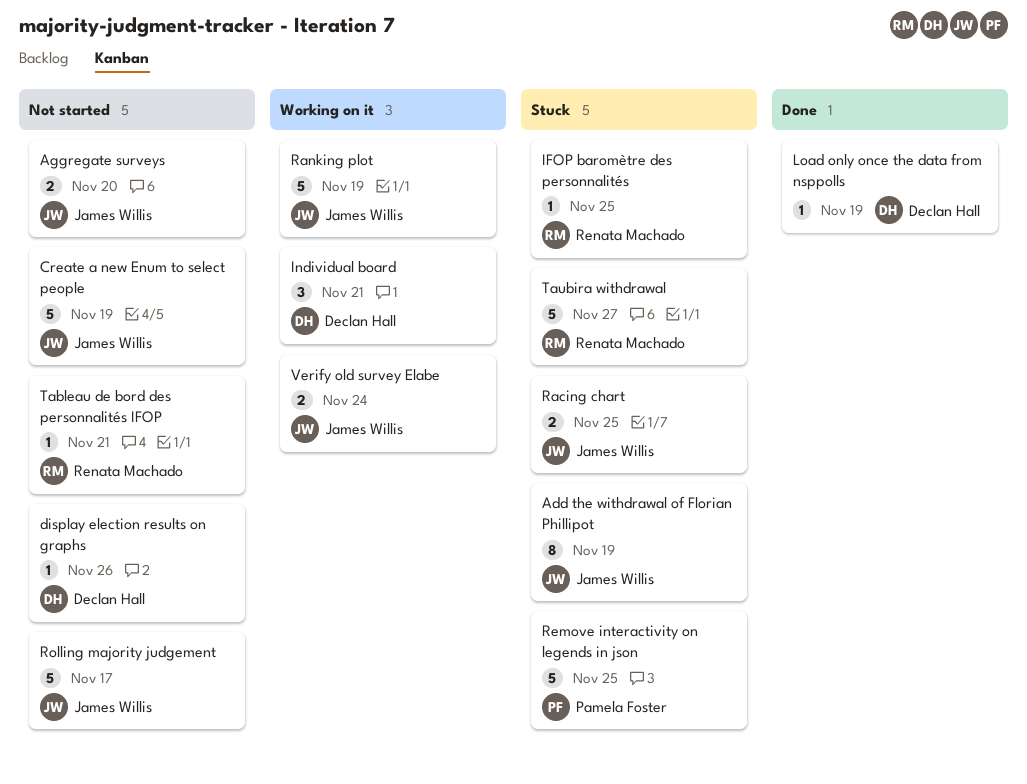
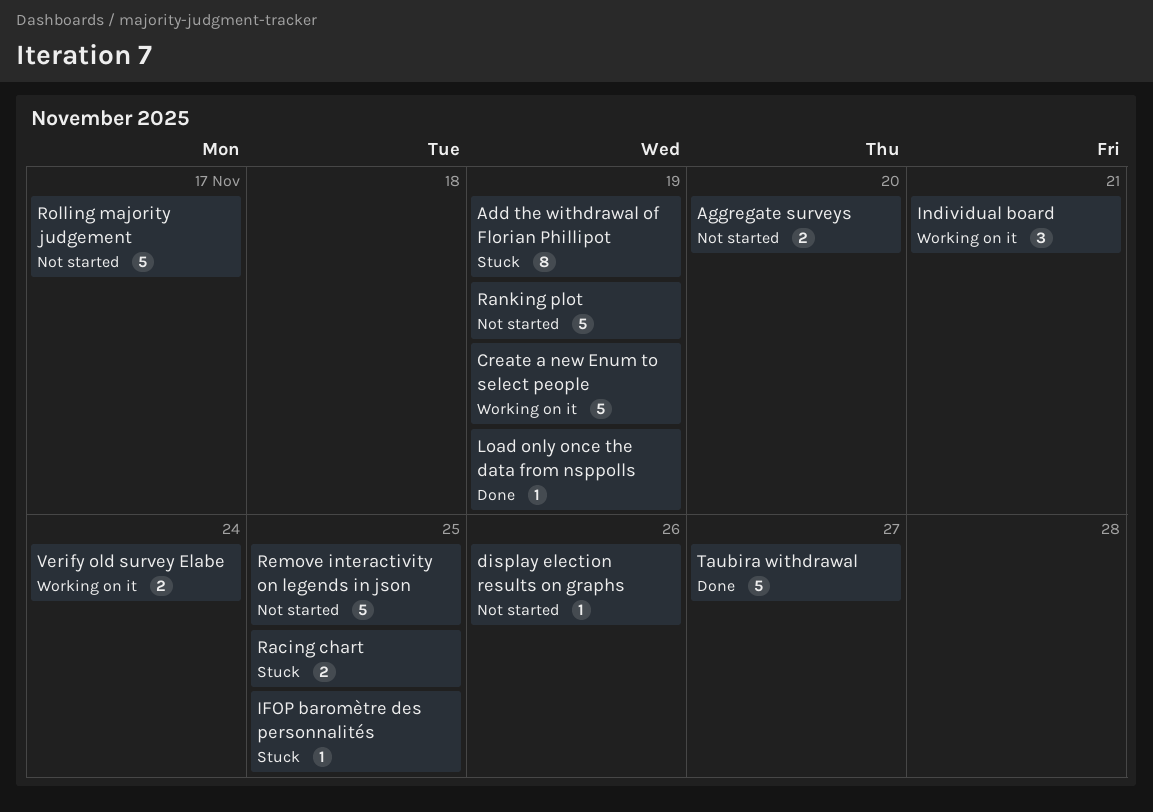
Create a new Enum to select people, status: Not started -> Working on it
Ranking plot, status: Working on it -> Not started
Remove interactivity on legends in json, status: Stuck -> Not started
Tableau de bord des personnalités IFOP: present -> none
Taubira withdrawal, status: Stuck -> Done

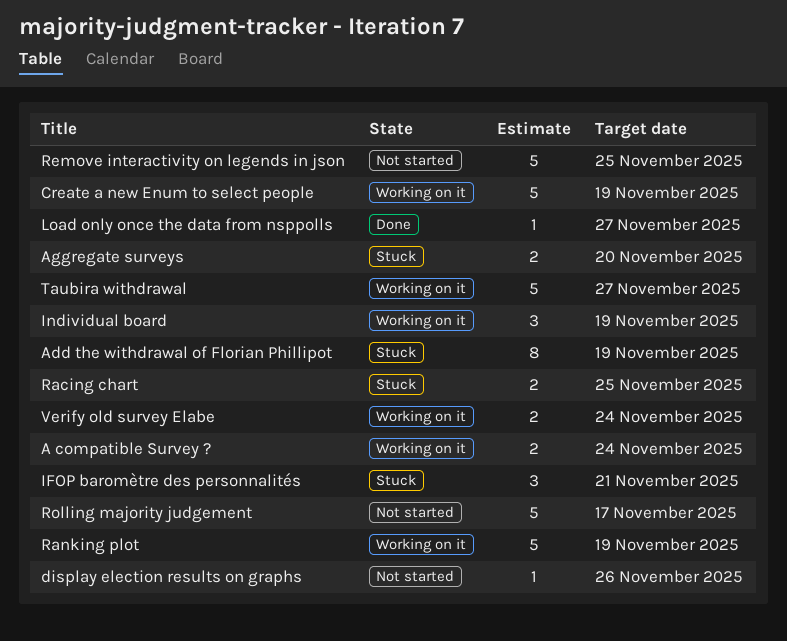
A compatible Survey ?: none -> present
Aggregate surveys, status: Not started -> Stuck
IFOP baromètre des personnalités, estimate: 1 -> 3
IFOP baromètre des personnalités, due: Nov 25 -> Nov 21
Individual board, due: Nov 21 -> Nov 19
Load only once the data from nsppolls, due: Nov 19 -> Nov 27
Ranking plot, status: Not started -> Working on it
Taubira withdrawal, status: Done -> Working on it

